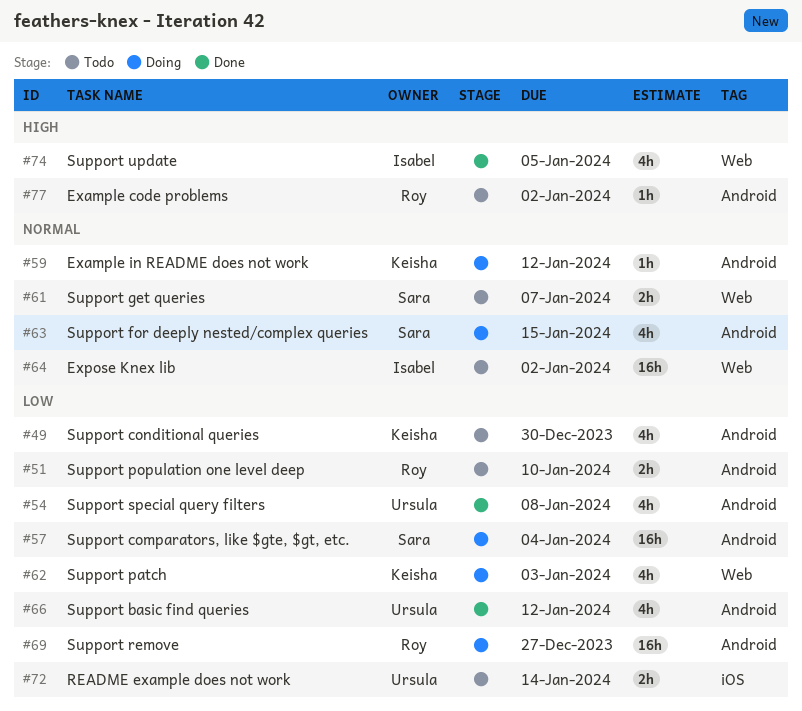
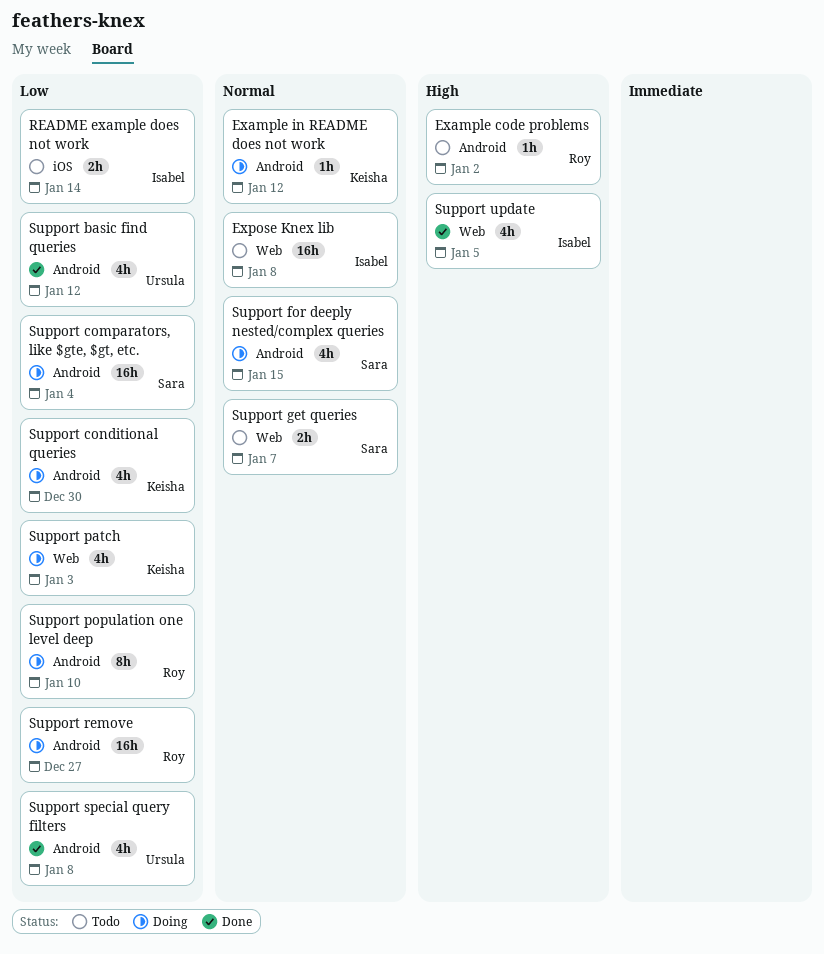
Expose Knex lib, due: Jan 2 -> Jan 8
README example does not work, owner: Ursula -> Isabel
Support conditional queries, status: Todo -> Doing
Support population one level deep, status: Todo -> Doing
Support population one level deep, estimate: 2h -> 8h

